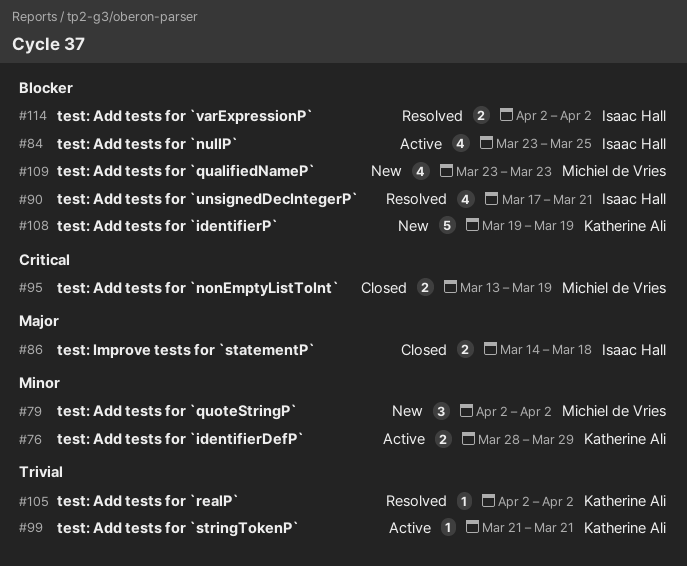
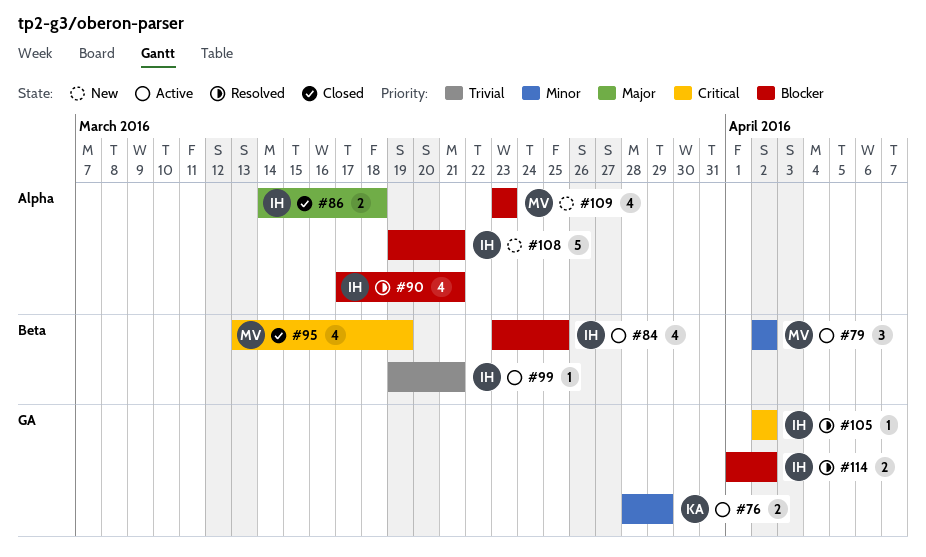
#79, status: New -> Active
#95, estimate: 2 -> 4
#99, owner: Katherine Ali -> Isaac Hall
#99, start: Mar 21 -> Mar 19
#105, owner: Katherine Ali -> Isaac Hall
#105, priority: Trivial -> Critical
#108, owner: Katherine Ali -> Isaac Hall
#108, due: Mar 19 -> Mar 21
#114, start: Apr 2 -> Apr 1

